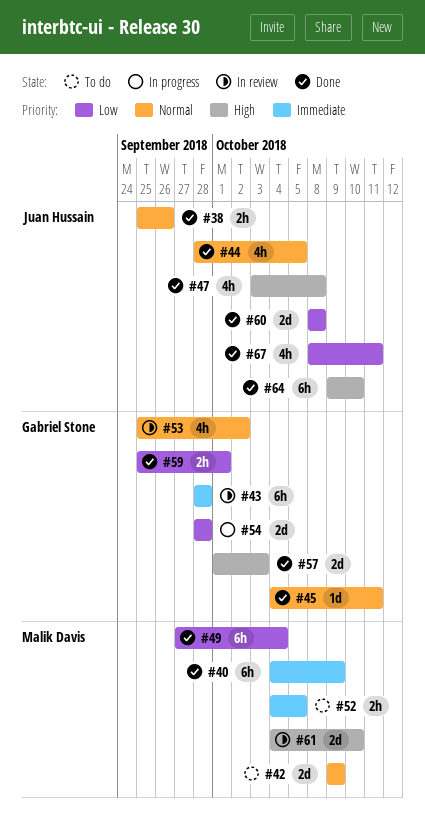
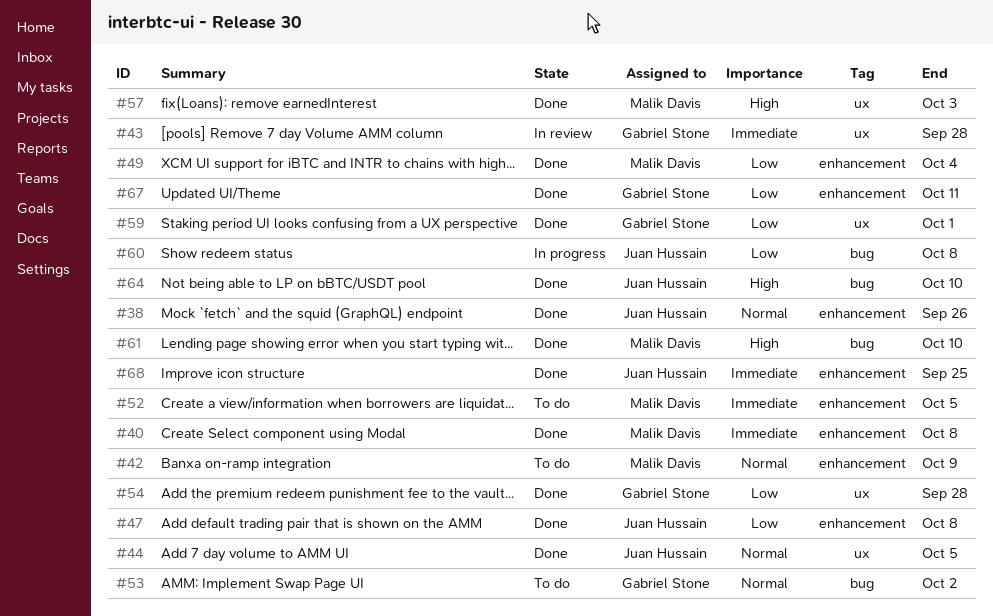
#40, due: Oct 9 -> Oct 8
#45: present -> none
#47, priority: High -> Low
#53, status: In review -> To do
#54, status: In progress -> Done
#57, owner: Gabriel Stone -> Malik Davis
#60, status: Done -> In progress
#61, status: In review -> Done
#67, owner: Juan Hussain -> Gabriel Stone
#68: none -> present

